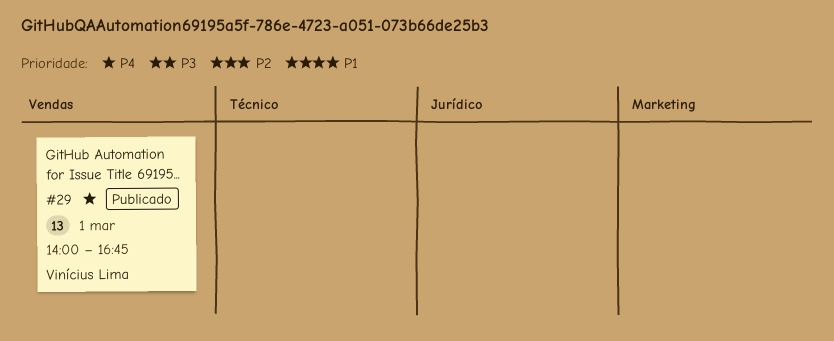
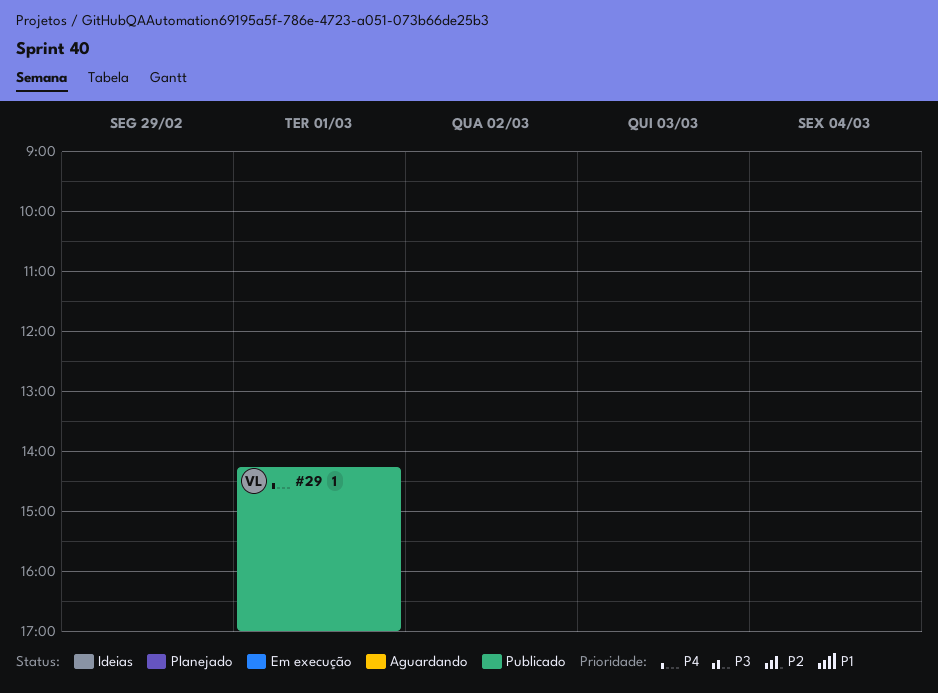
#29, estimate: 13 -> 1
#29, begins: 14:00 -> 14:15
#29, ends: 16:45 -> 17:00

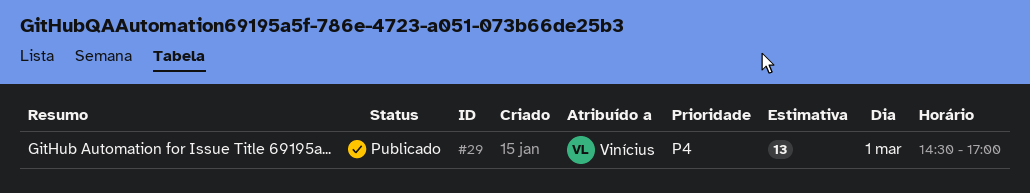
#29, estimate: 1 -> 13
#29, begins: 14:15 -> 14:30

